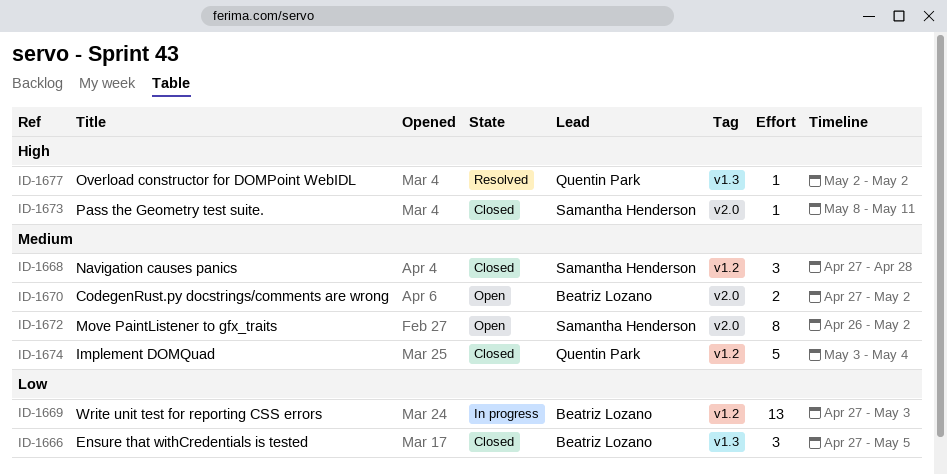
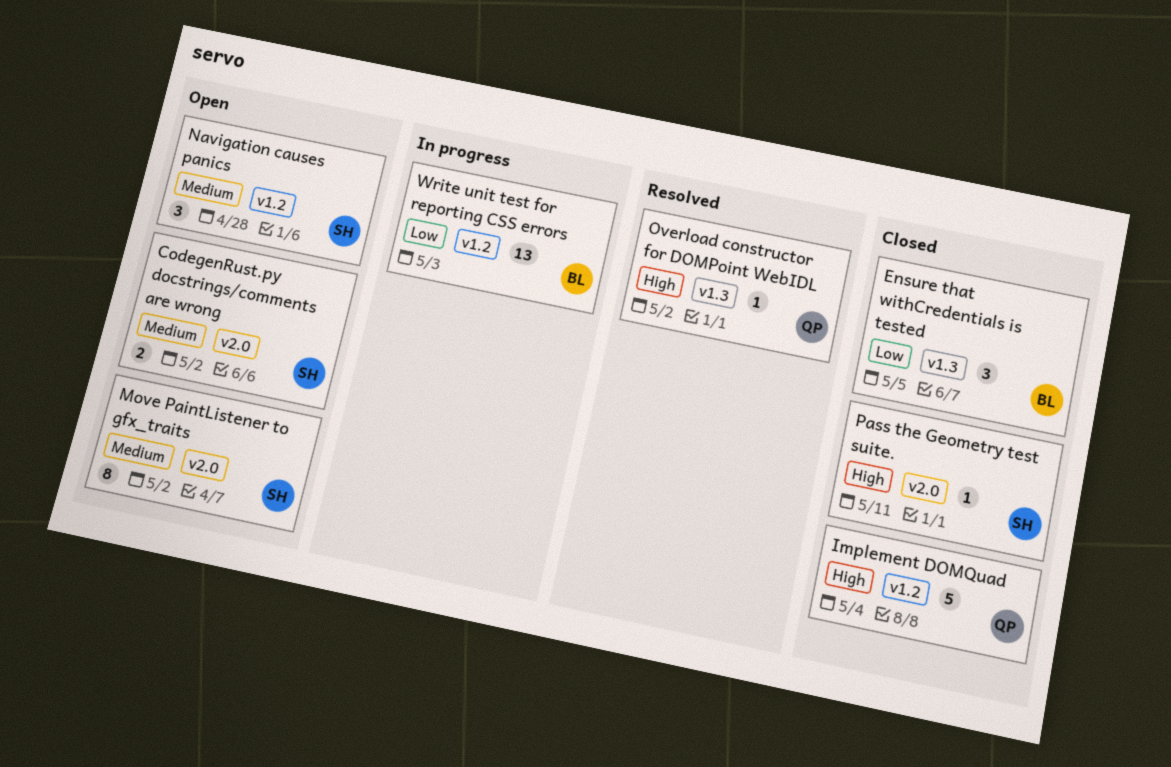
CodegenRust.py docstrings/comments are wrong, owner: Beatriz Lozano -> Samantha Henderson
Implement DOMQuad, priority: Medium -> High
Navigation causes panics, status: Closed -> Open

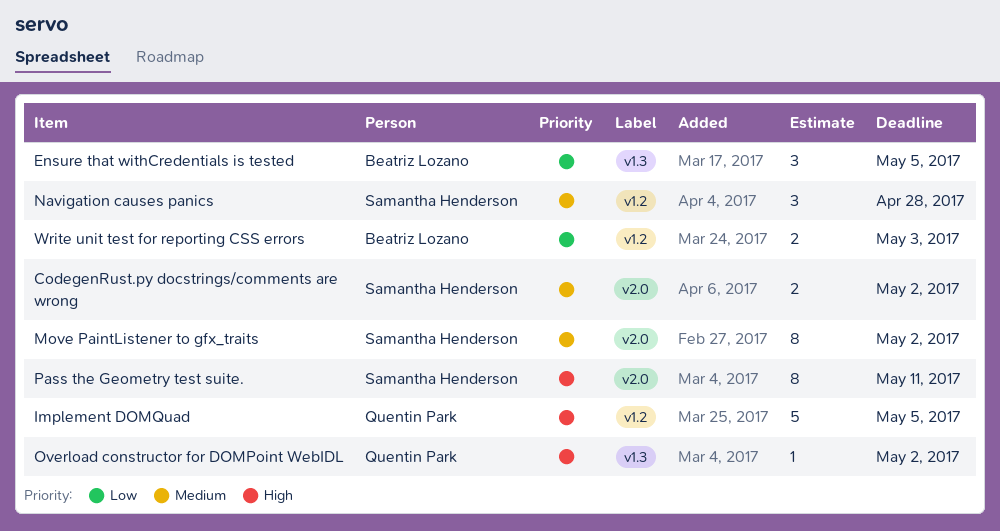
Implement DOMQuad, due: May 4 -> May 5
Pass the Geometry test suite., estimate: 1 -> 8
Write unit test for reporting CSS errors, estimate: 13 -> 2

